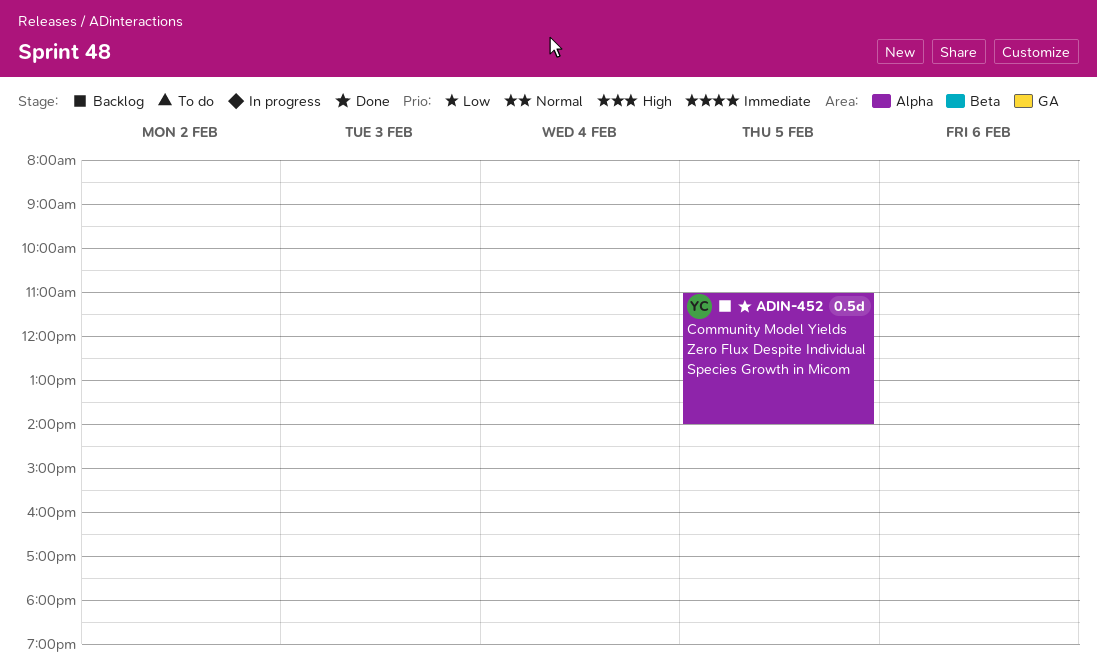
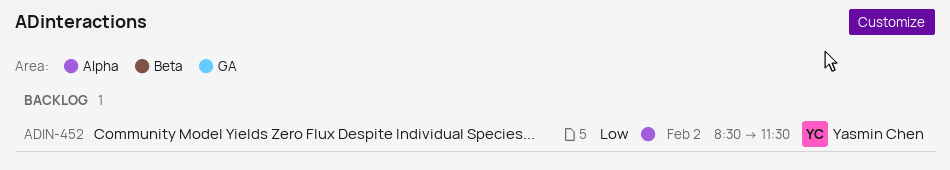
ADIN-452, day: Feb 5 -> Feb 2
ADIN-452, begins: 11:00 -> 08:30
ADIN-452, ends: 14:00 -> 11:30

